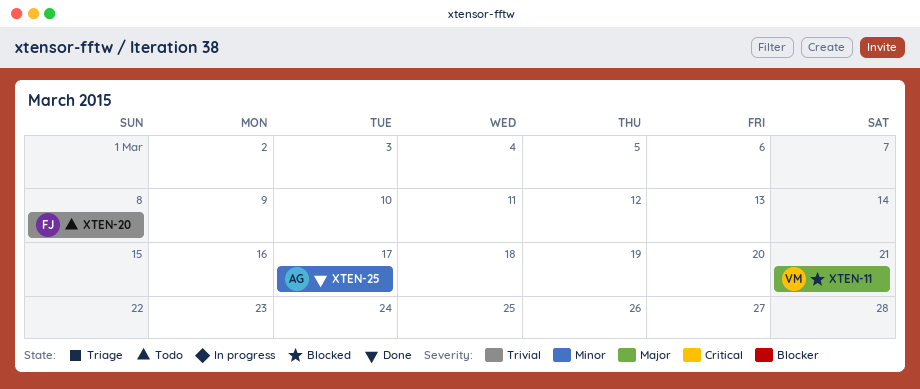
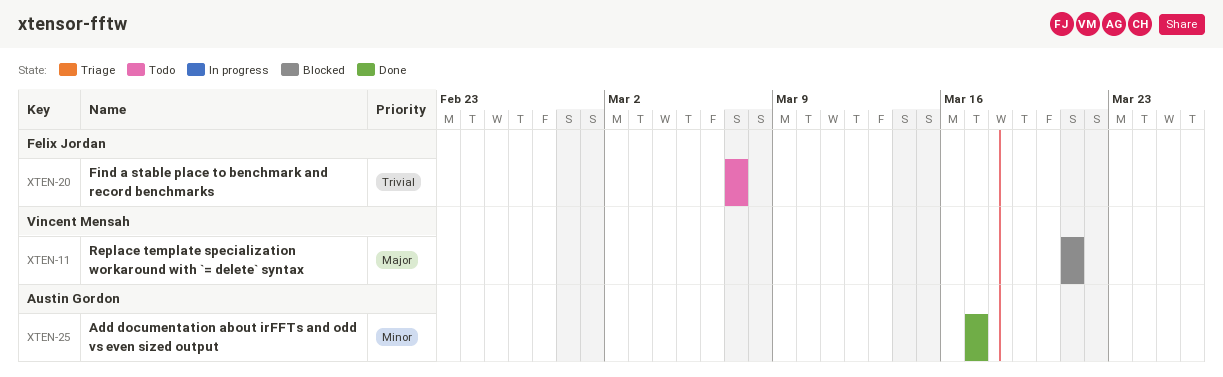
XTEN-20, start: Mar 8 -> Mar 7
XTEN-20, due: Mar 8 -> Mar 7

